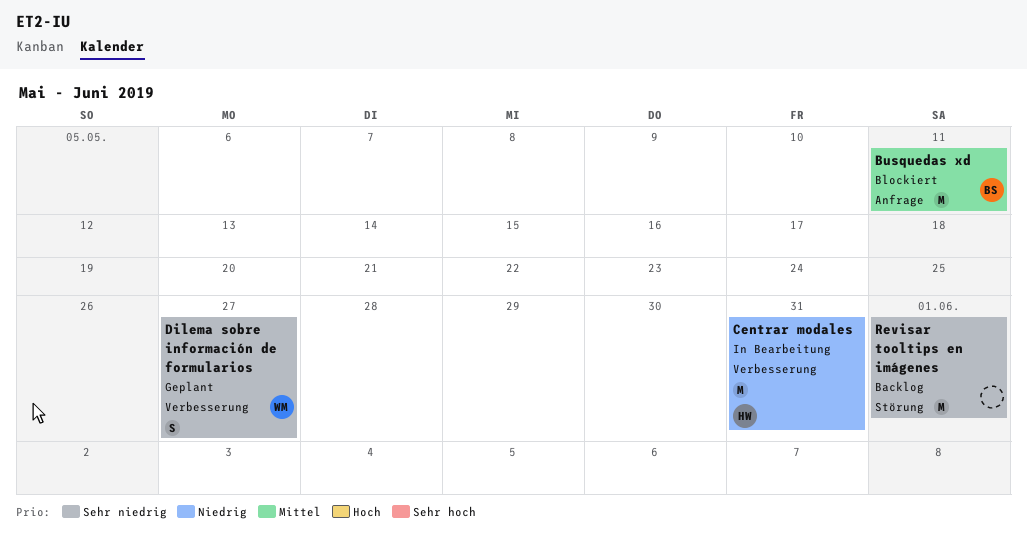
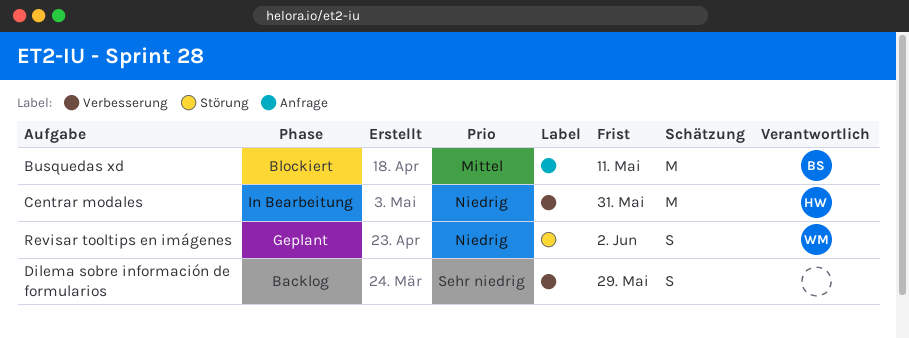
Dilema sobre información de formularios, status: Geplant -> Backlog
Dilema sobre información de formularios, owner: WM -> none
Dilema sobre información de formularios, due: May 27 -> May 29
Revisar tooltips en imágenes, status: Backlog -> Geplant
Revisar tooltips en imágenes, owner: none -> WM
Revisar tooltips en imágenes, priority: Sehr niedrig -> Niedrig
Revisar tooltips en imágenes, estimate: M -> S
Revisar tooltips en imágenes, due: Jun 1 -> Jun 2

